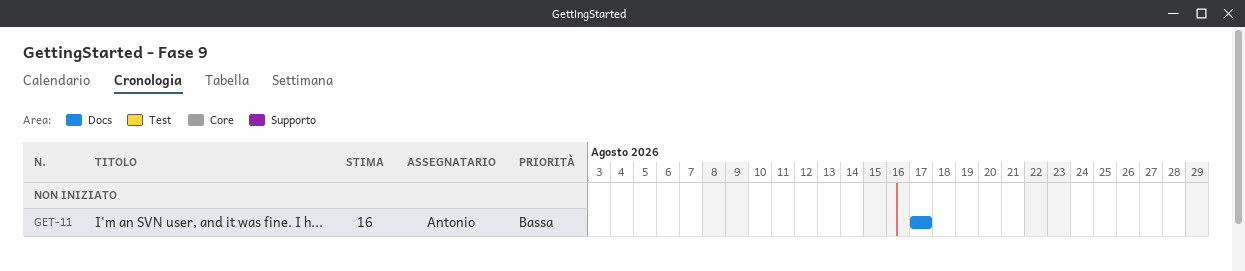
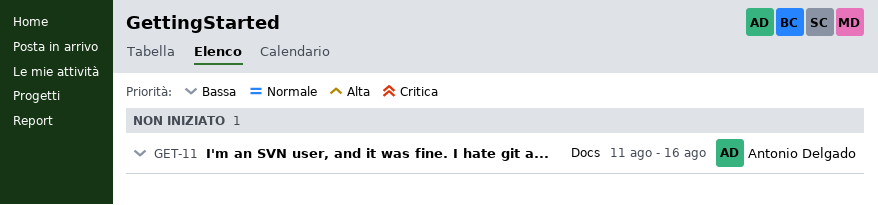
GET-11, start: Aug 17 -> Aug 11
GET-11, due: Aug 17 -> Aug 16

